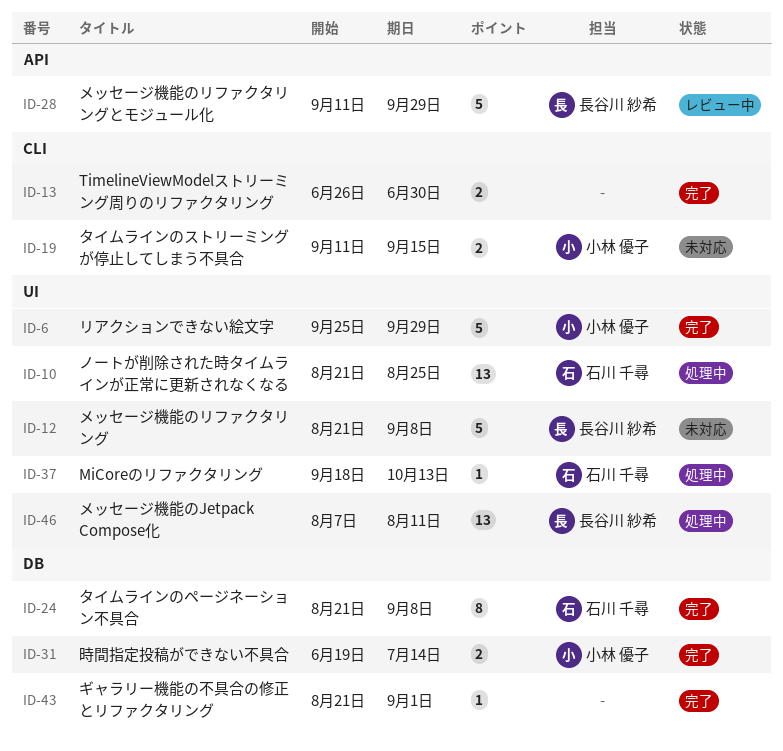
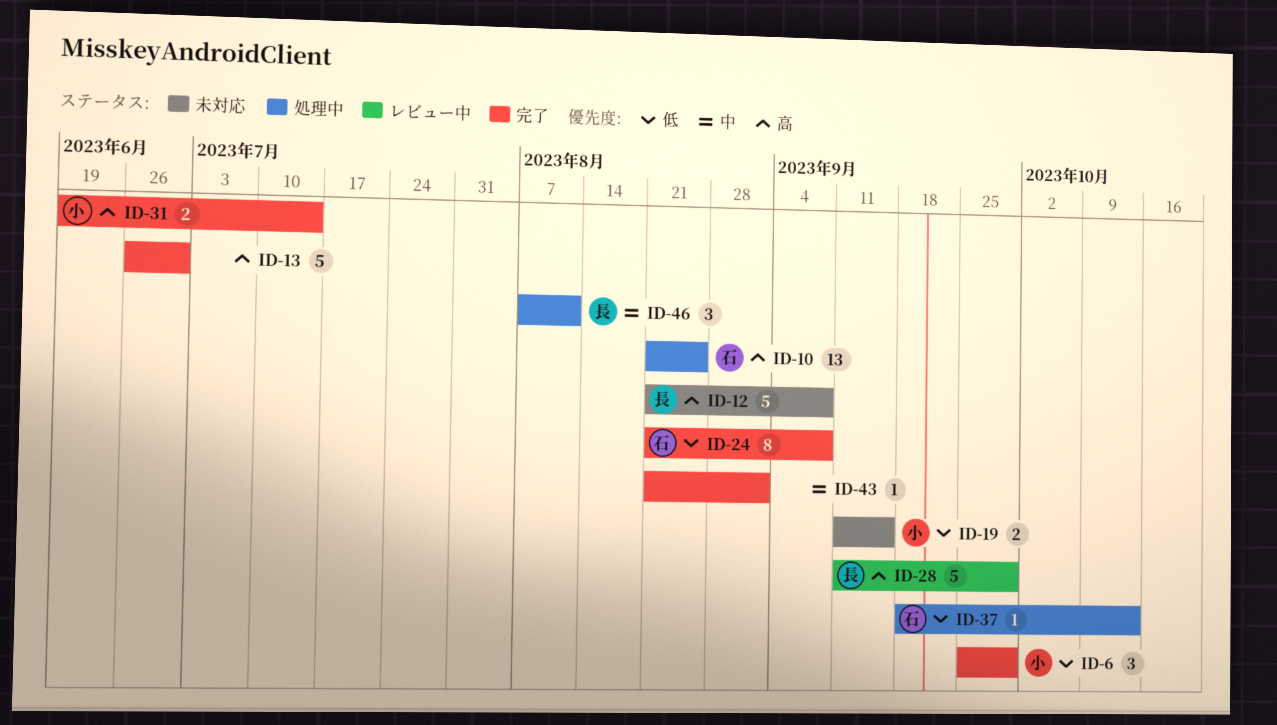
ID-6, estimate: 5 -> 3
ID-13, estimate: 2 -> 5
ID-46, estimate: 13 -> 3

